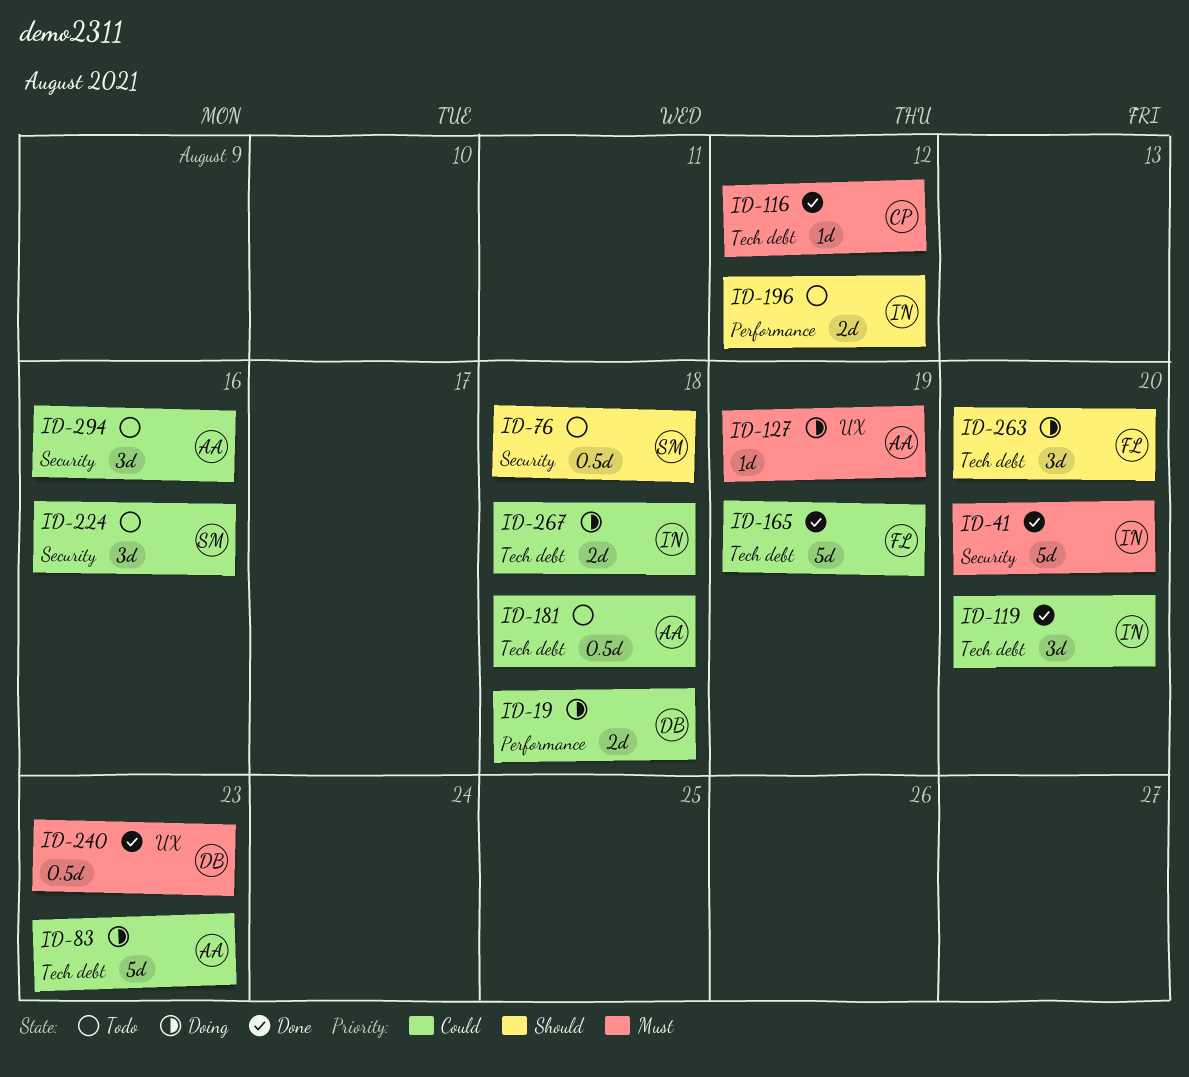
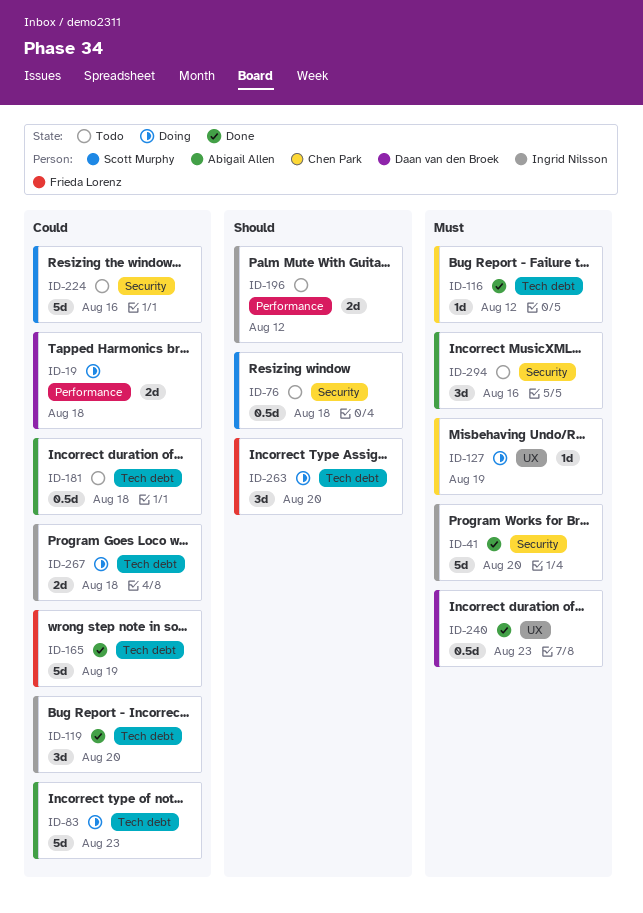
ID-127, owner: Abigail Allen -> Chen Park
ID-224, estimate: 3d -> 5d
ID-294, priority: Could -> Must

